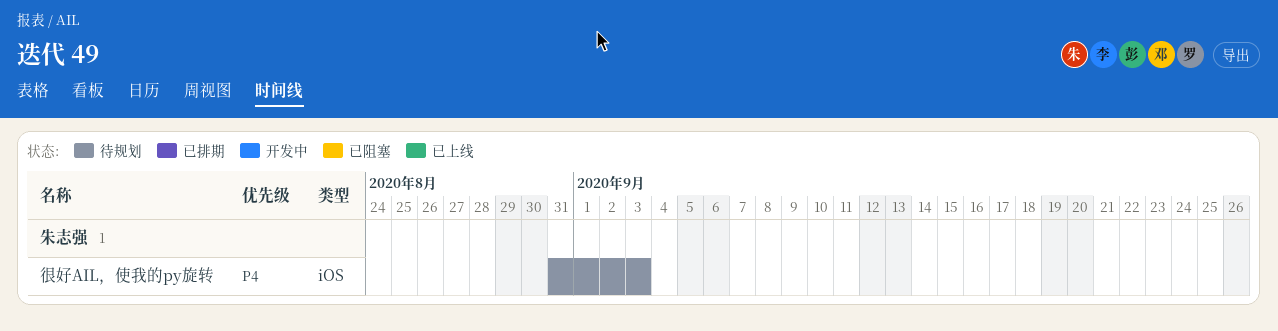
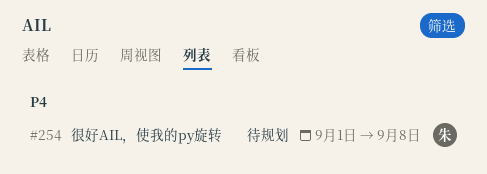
很好AIL，使我的py旋转, start: Aug 31 -> Sep 1
很好AIL，使我的py旋转, due: Sep 3 -> Sep 8

